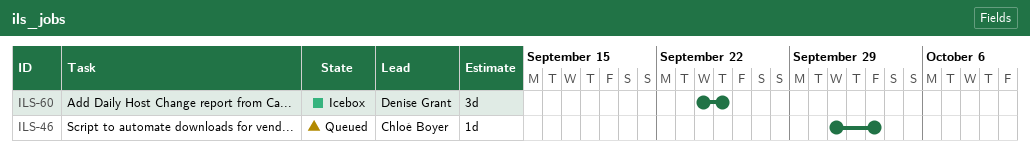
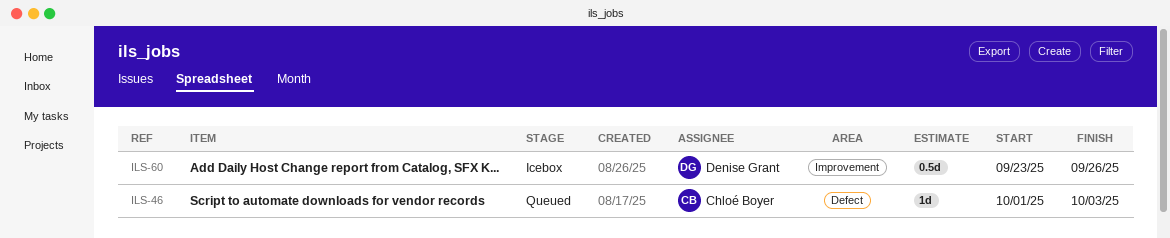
ILS-60, estimate: 3d -> 0.5d
ILS-60, start: Sep 24 -> Sep 23
ILS-60, due: Sep 25 -> Sep 26

